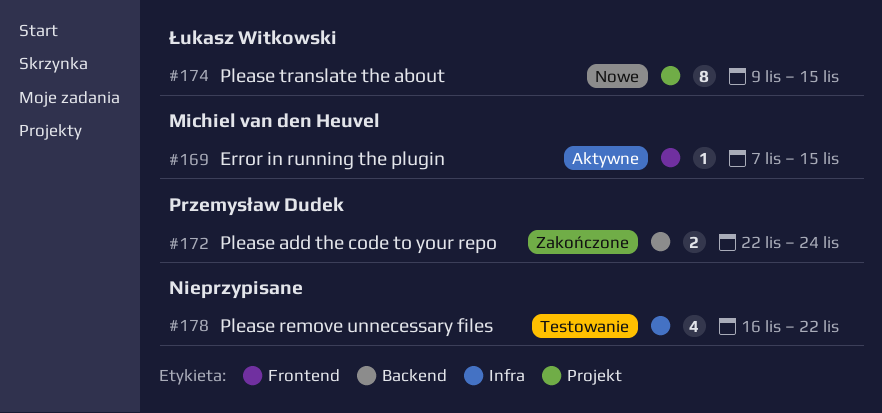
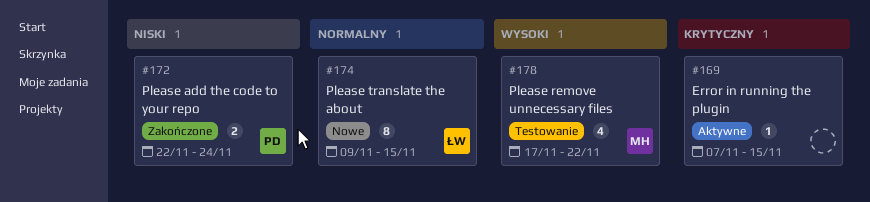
#169, owner: Michiel van den Heuvel -> none
#178, owner: none -> Michiel van den Heuvel
#178, start: Nov 16 -> Nov 17

